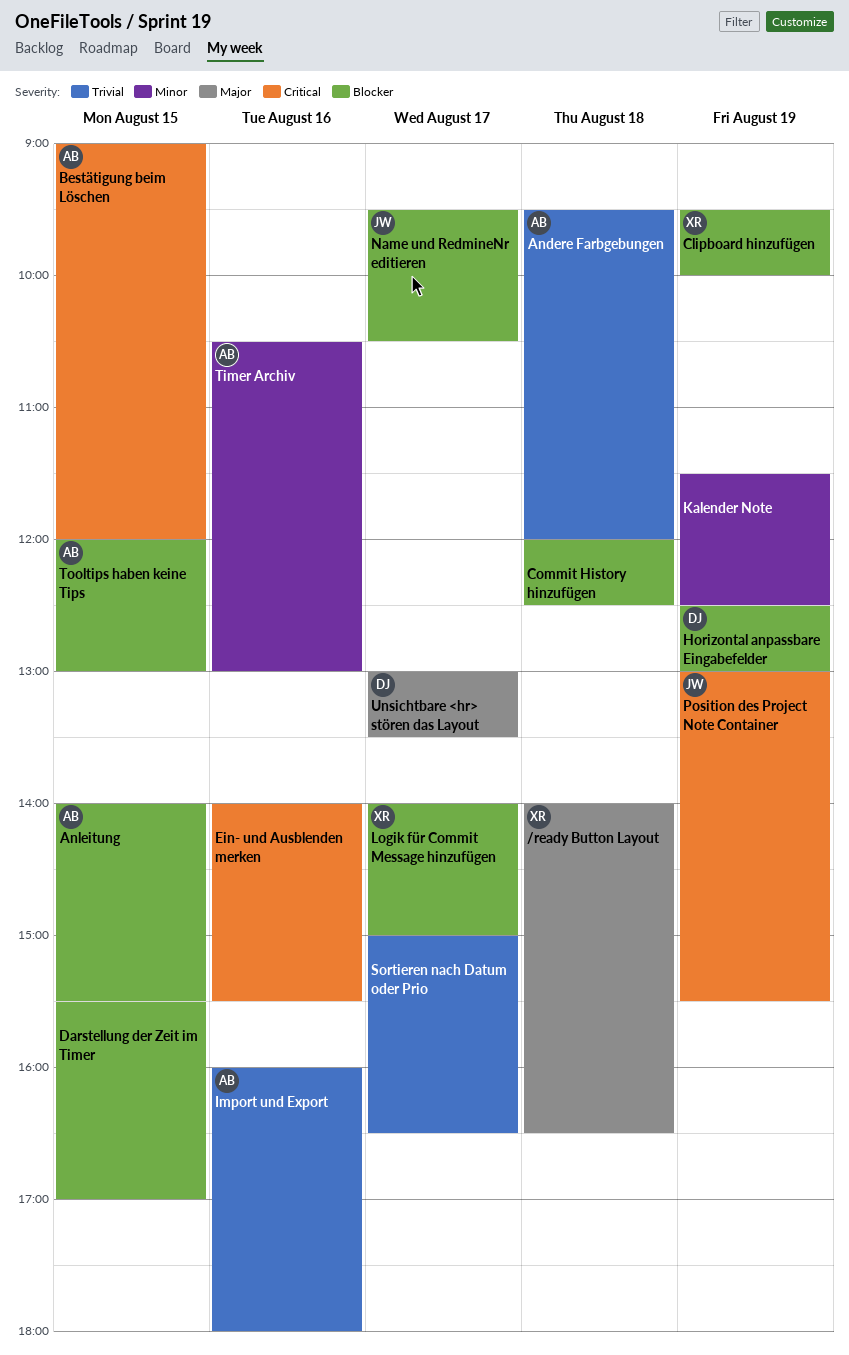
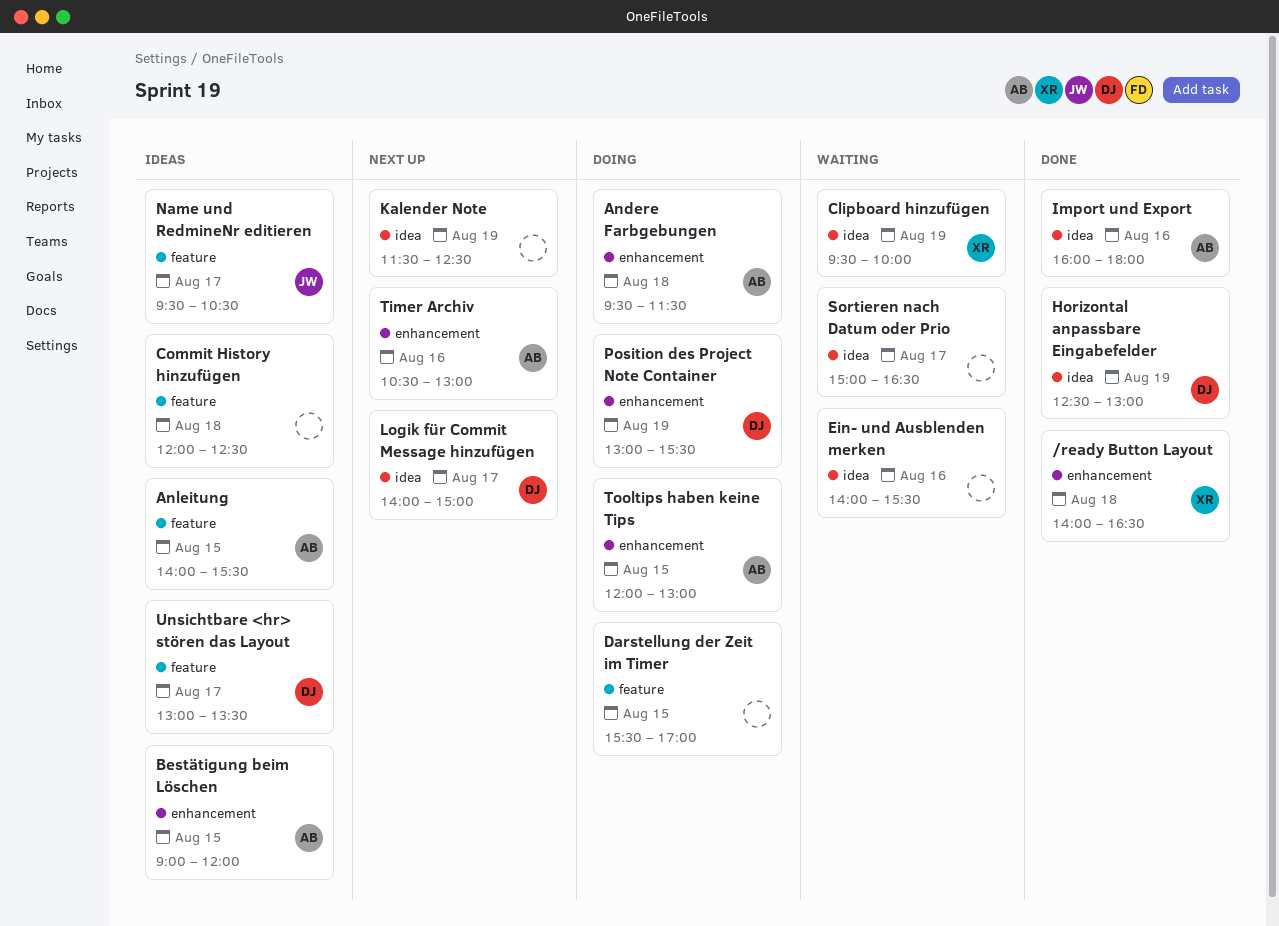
Andere Farbgebungen, ends: 12:00 -> 11:30
Logik für Commit Message hinzufügen, owner: XR -> DJ
Position des Project Note Container, owner: JW -> DJ

